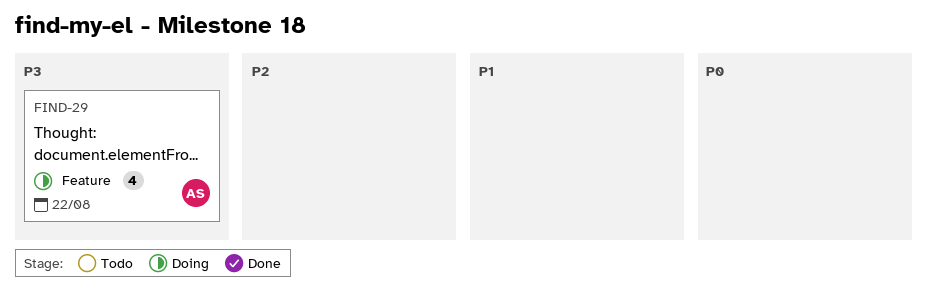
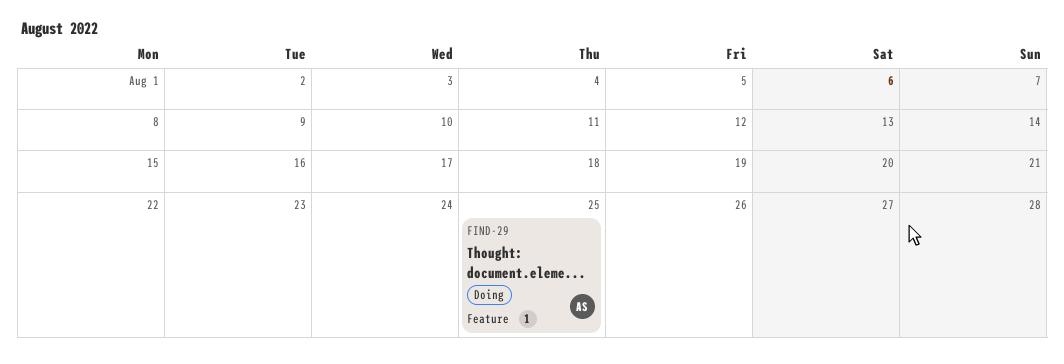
FIND-29, estimate: 4 -> 1
FIND-29, due: Aug 22 -> Aug 25

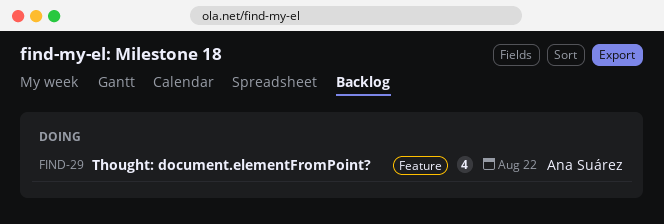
FIND-29, estimate: 1 -> 4
FIND-29, due: Aug 25 -> Aug 22

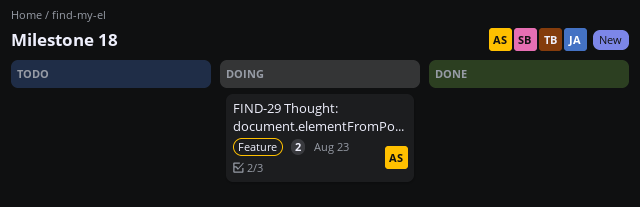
FIND-29, estimate: 4 -> 2
FIND-29, due: Aug 22 -> Aug 23

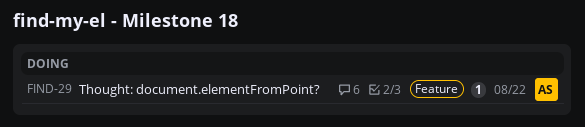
FIND-29, estimate: 2 -> 1
FIND-29, due: Aug 23 -> Aug 22

